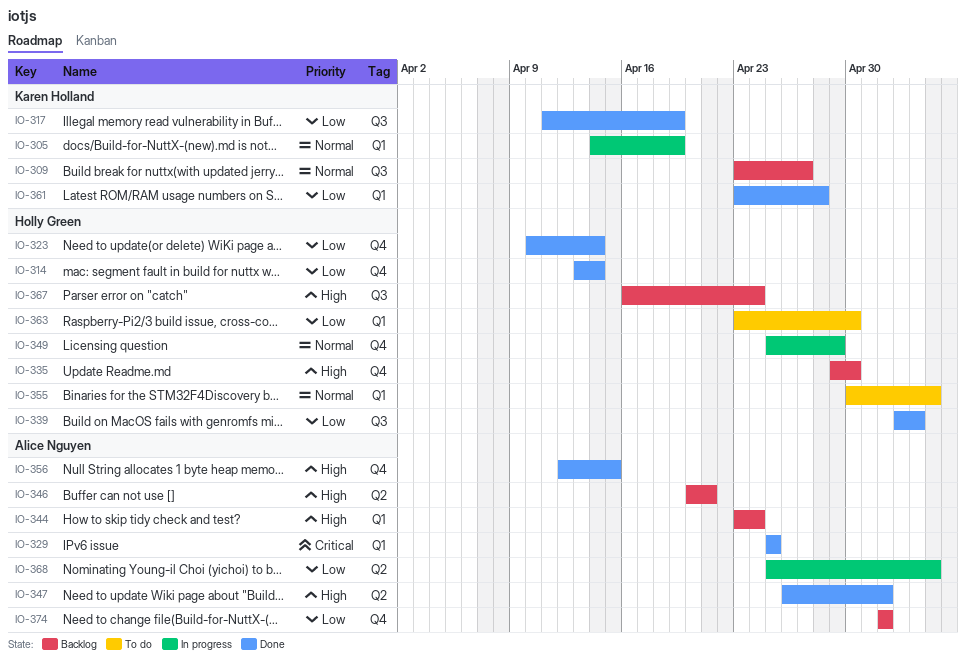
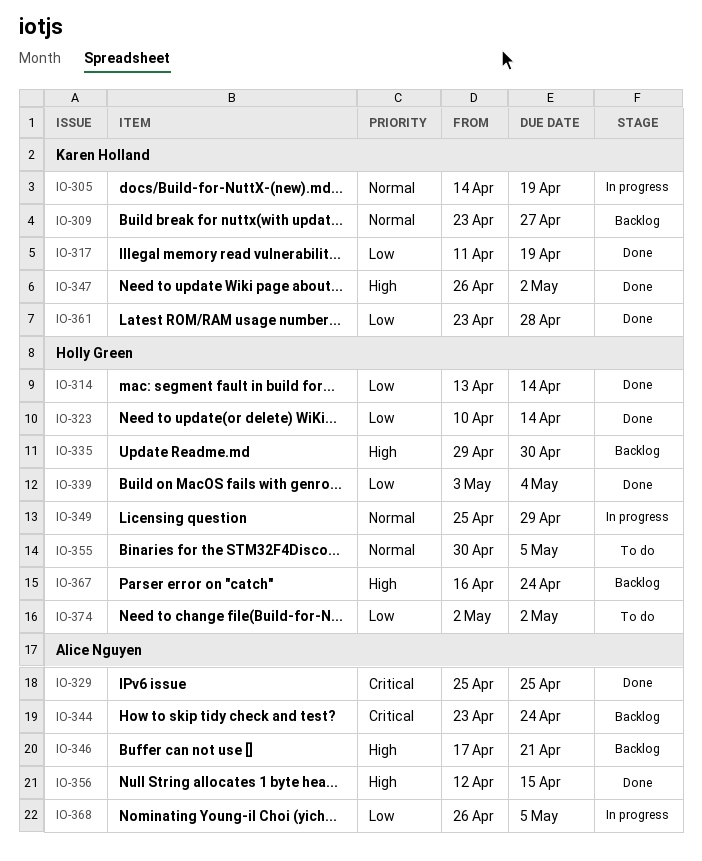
IO-344, priority: High -> Critical
IO-346, start: Apr 20 -> Apr 17
IO-347, owner: Alice Nguyen -> Karen Holland
IO-363: present -> none
IO-368, start: Apr 25 -> Apr 26
IO-374, status: Backlog -> To do
IO-374, owner: Alice Nguyen -> Holly Green

